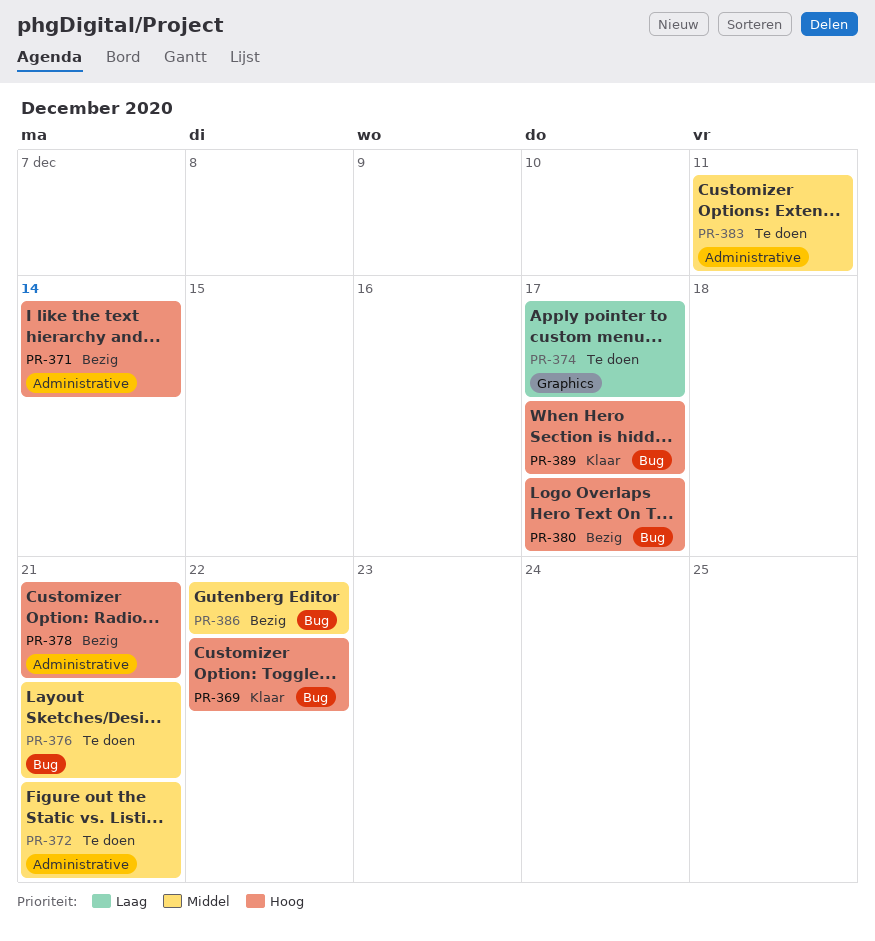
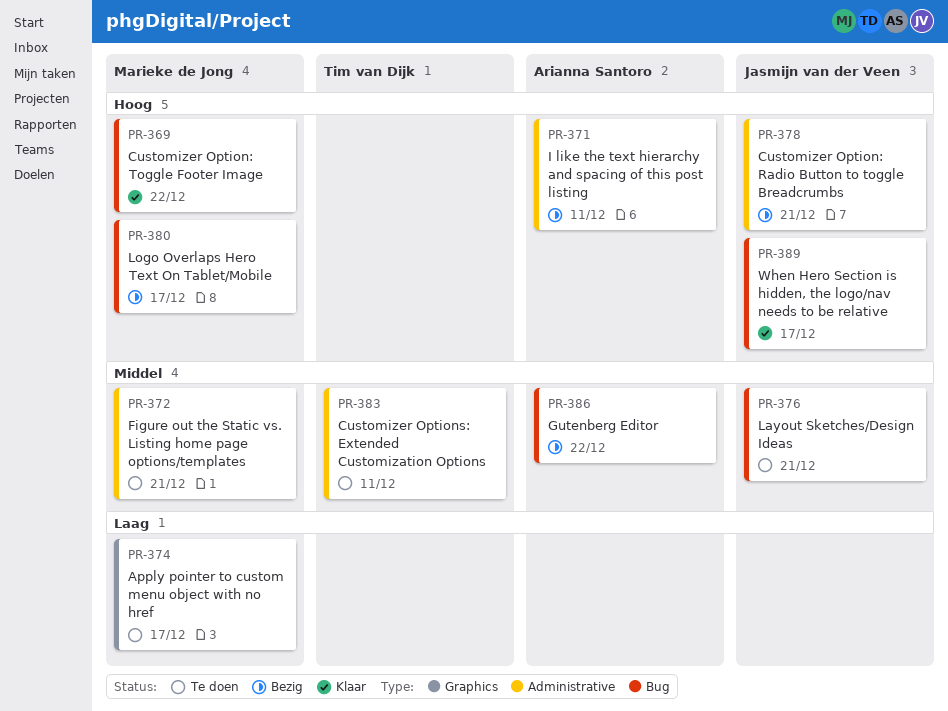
PR-371, due: Dec 14 -> Dec 11

